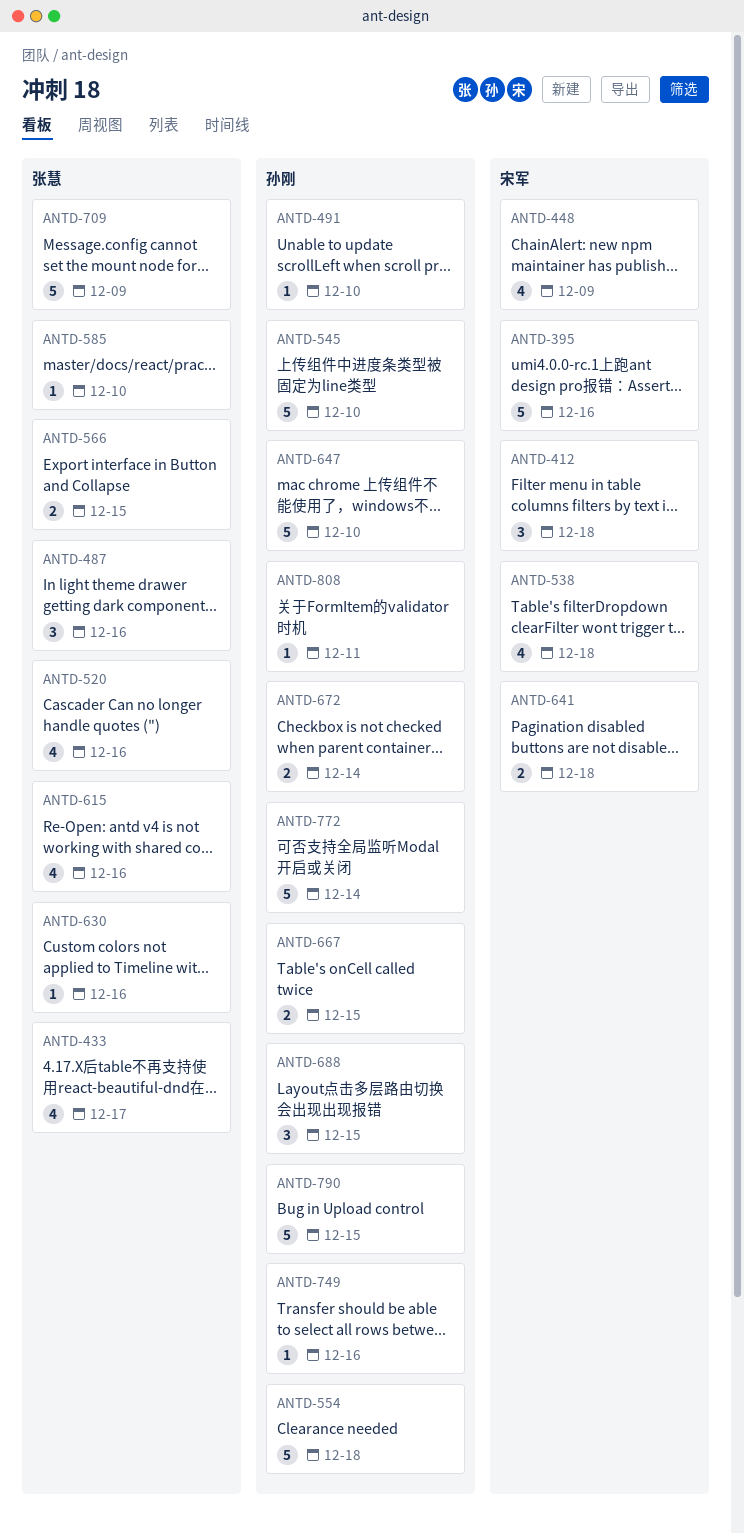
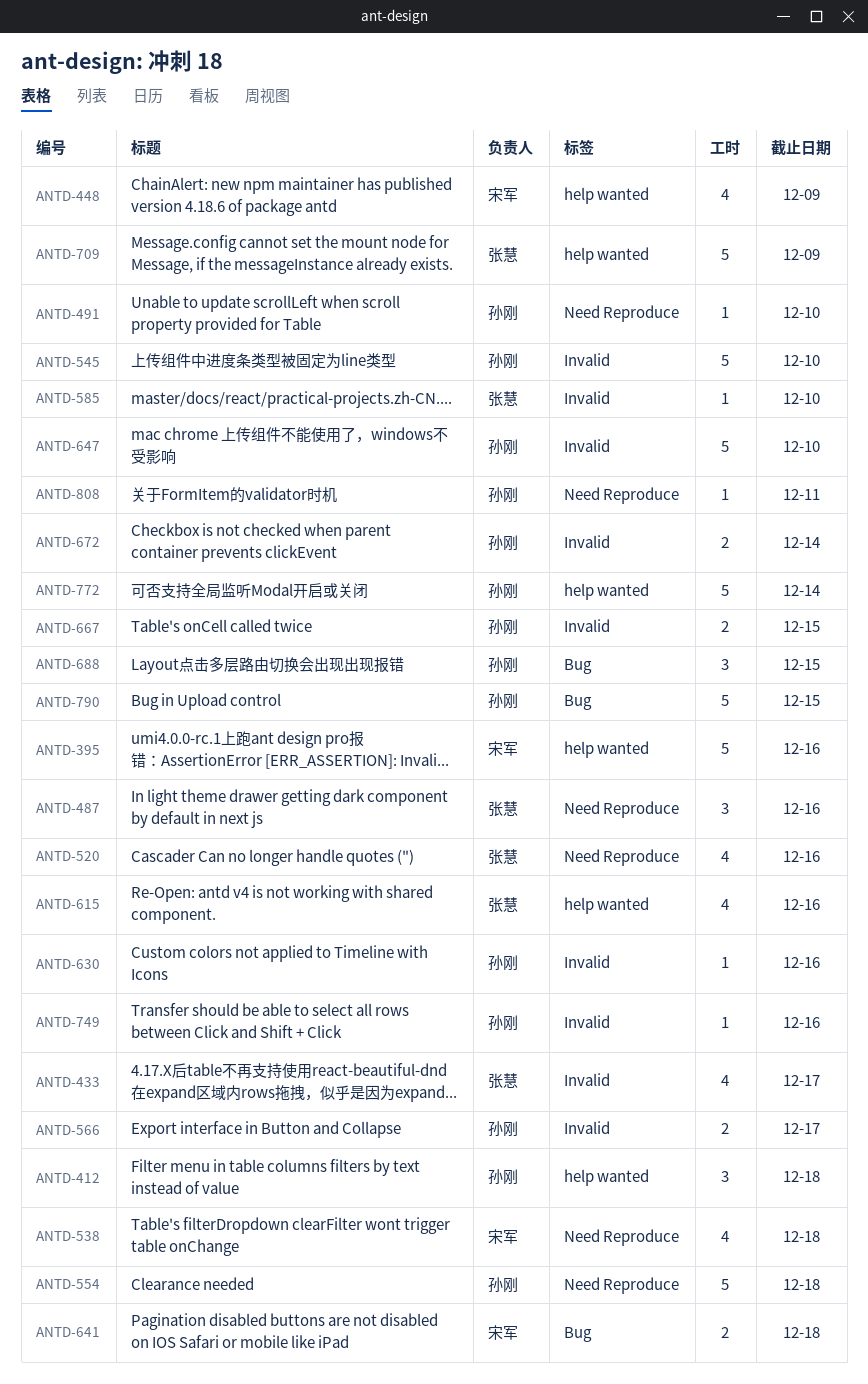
ANTD-412, owner: 宋军 -> 孙刚
ANTD-566, owner: 张慧 -> 孙刚
ANTD-566, due: Dec 15 -> Dec 17
ANTD-630, owner: 张慧 -> 孙刚

